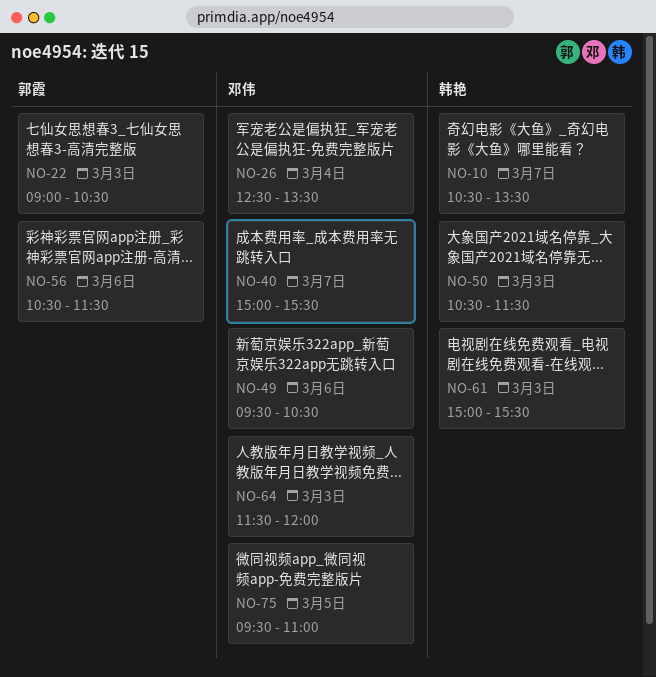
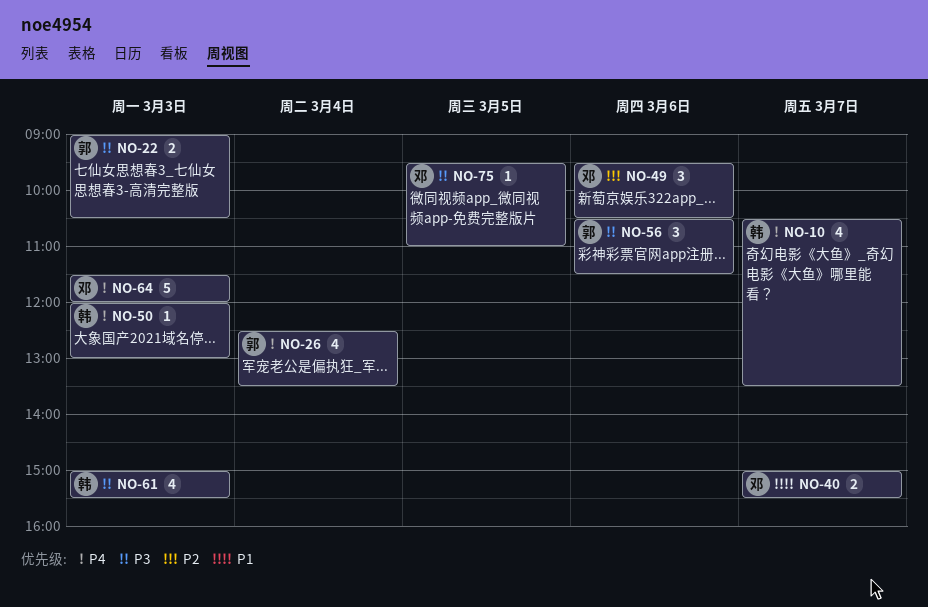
NO-26, owner: 邓伟 -> 郭霞
NO-50, begins: 10:30 -> 12:00
NO-50, ends: 11:30 -> 13:00

